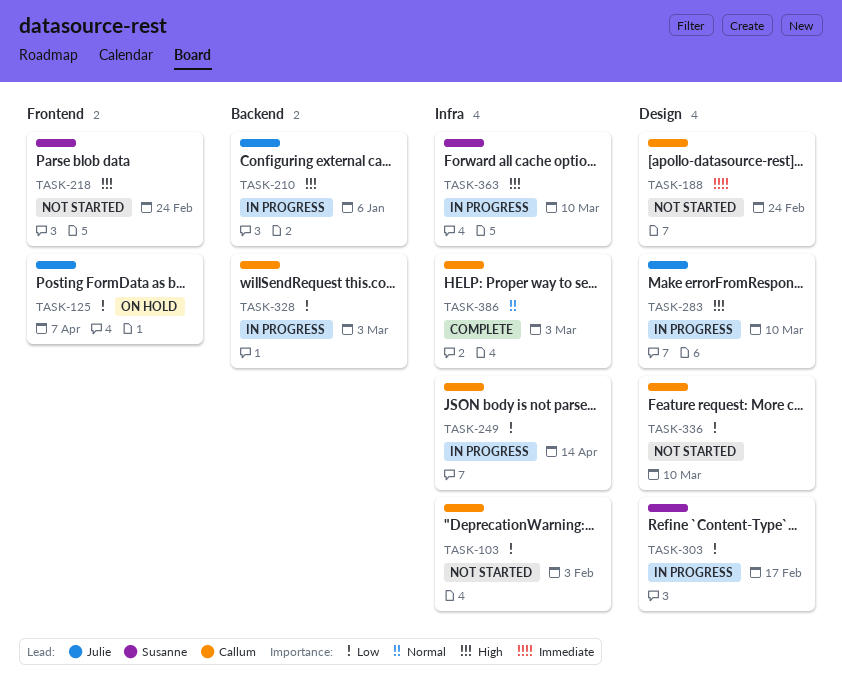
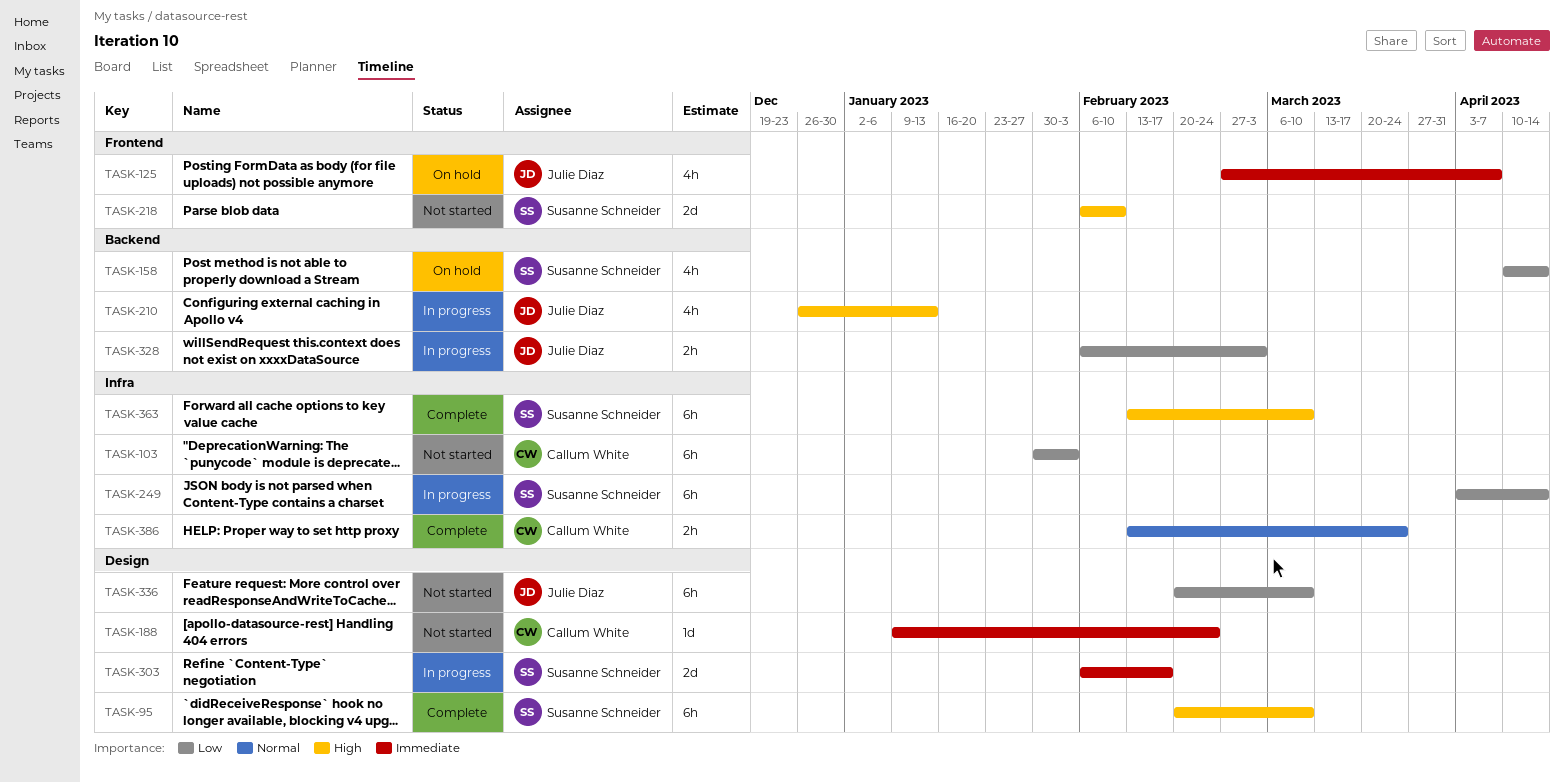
TASK-95: none -> present
TASK-125, priority: Low -> Immediate
TASK-158: none -> present
TASK-210, due: Jan 6 -> Jan 13
TASK-218, due: Feb 24 -> Feb 10
TASK-249, owner: Callum White -> Susanne Schneider
TASK-283: present -> none
TASK-303, priority: Low -> Immediate
TASK-328, owner: Callum White -> Julie Diaz
TASK-336, owner: Callum White -> Julie Diaz
TASK-363, status: In progress -> Complete
TASK-386, due: Mar 3 -> Mar 24

